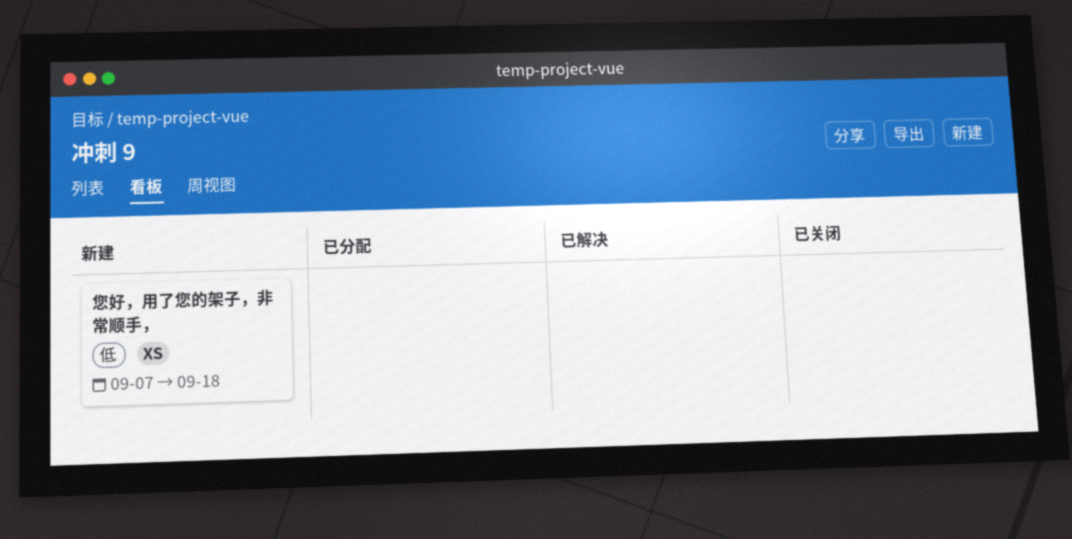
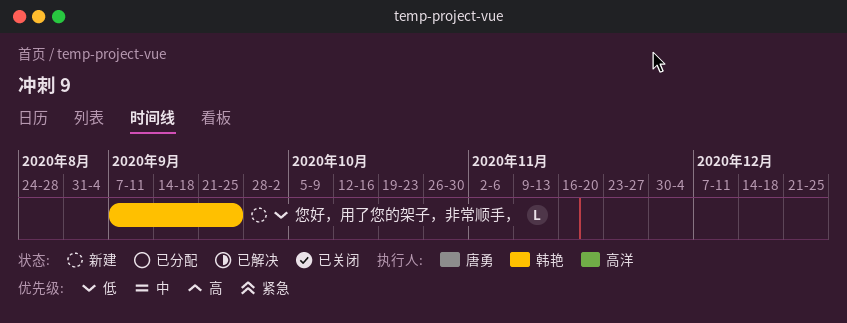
您好，用了您的架子，非常顺手，, estimate: XS -> L
您好，用了您的架子，非常顺手，, due: Sep 18 -> Sep 25

